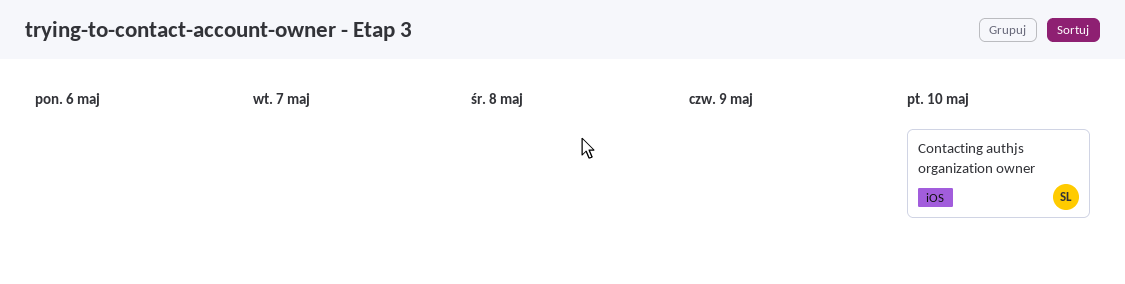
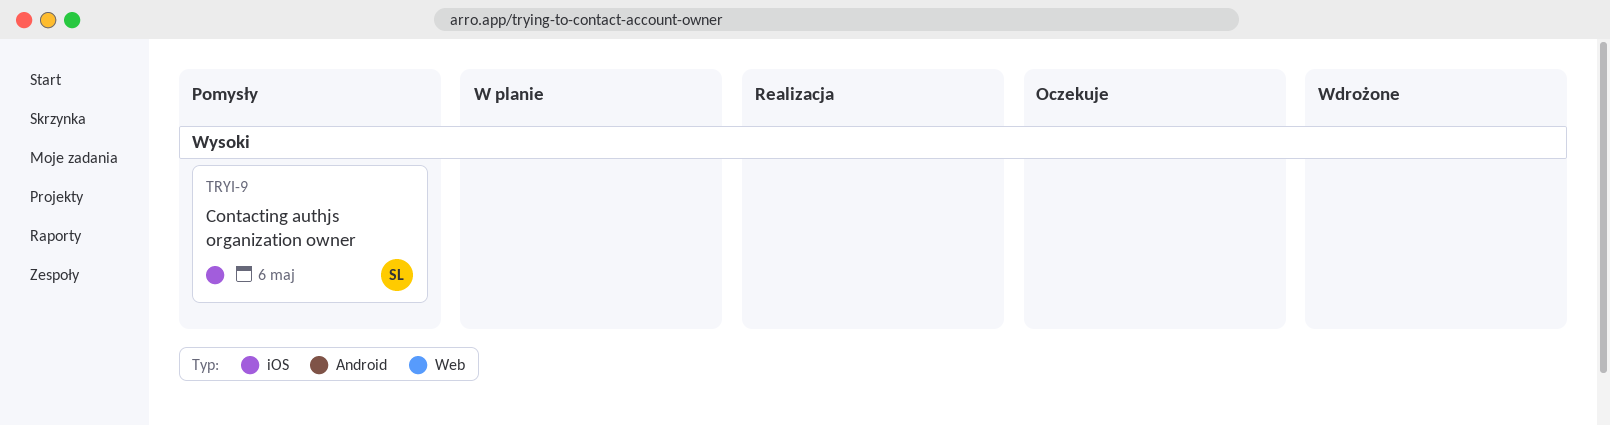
Contacting authjs organization owner, due: May 10 -> May 6

